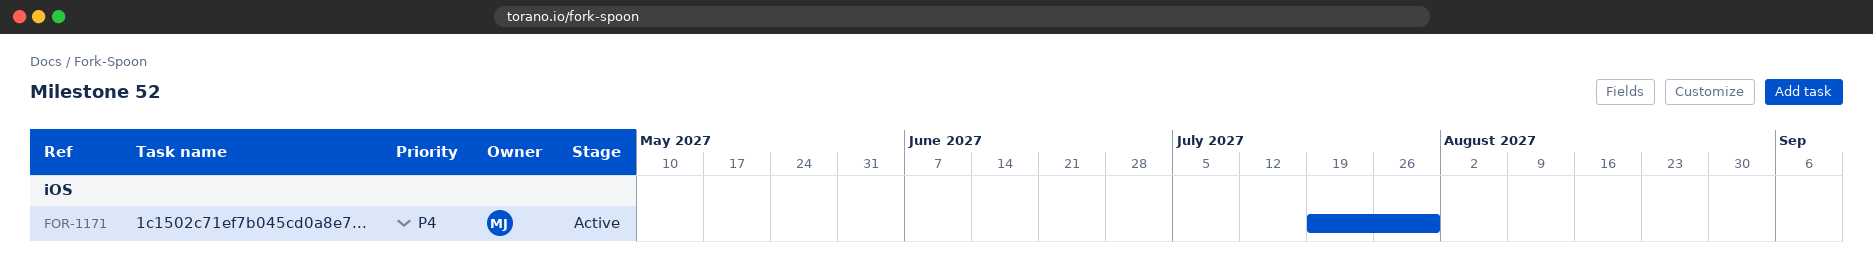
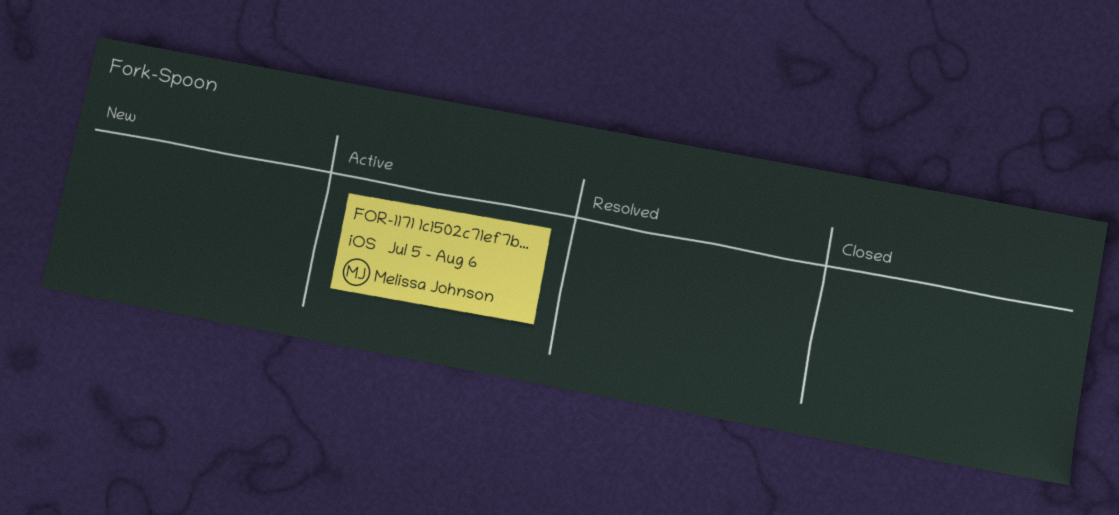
FOR-1171, start: Jul 19 -> Jul 5
FOR-1171, due: Jul 30 -> Aug 6

